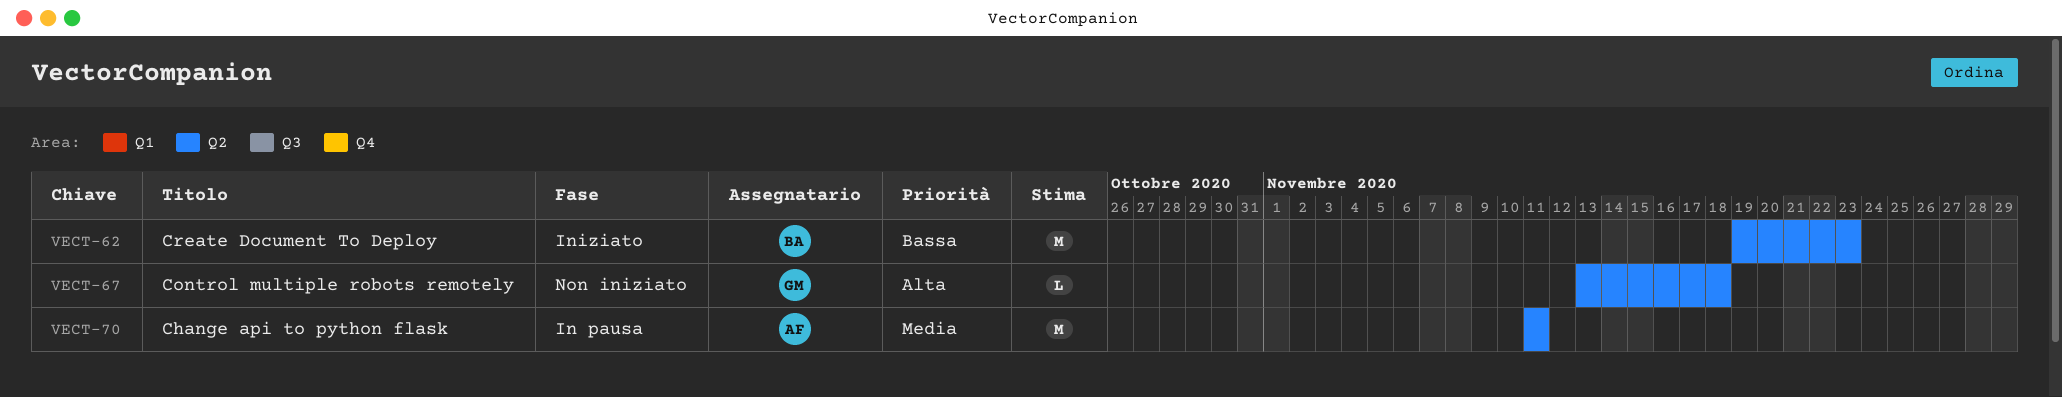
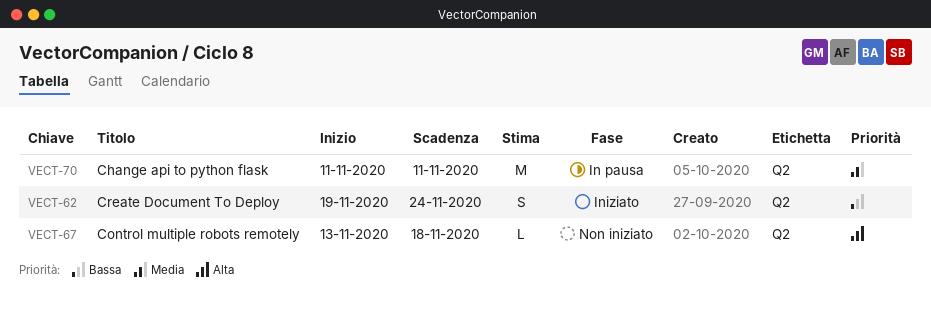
VECT-62, estimate: M -> S
VECT-62, due: Nov 23 -> Nov 24

